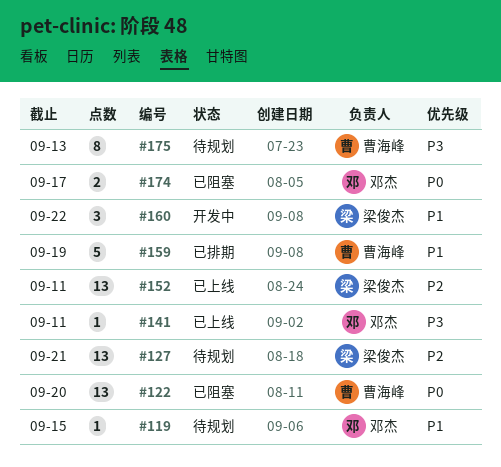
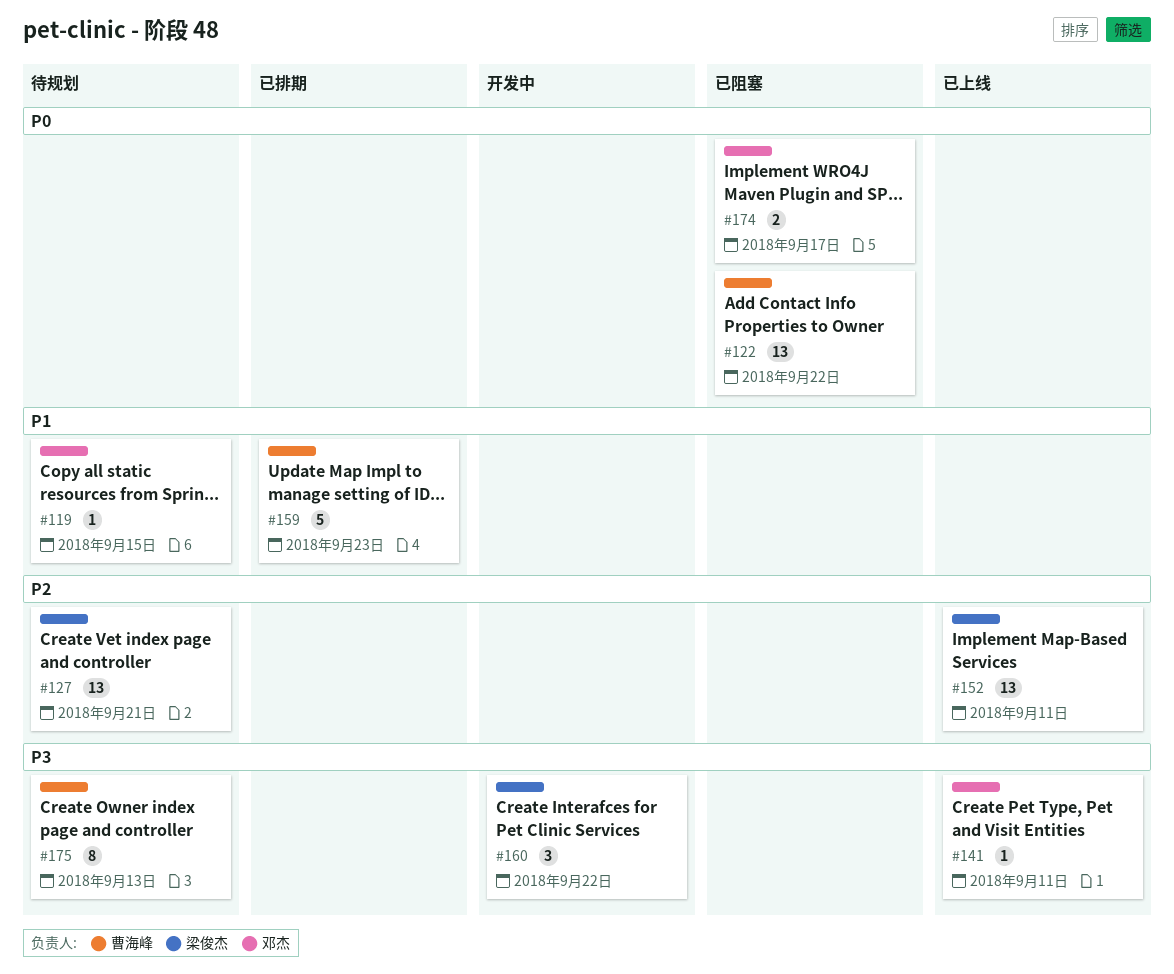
#122, due: Sep 20 -> Sep 22
#159, due: Sep 19 -> Sep 23
#160, priority: P1 -> P3

